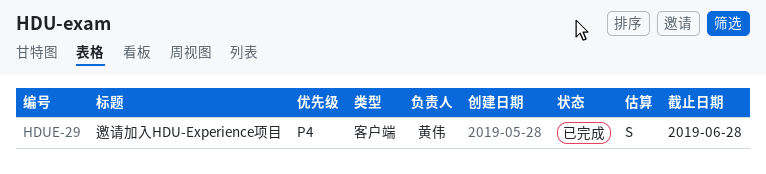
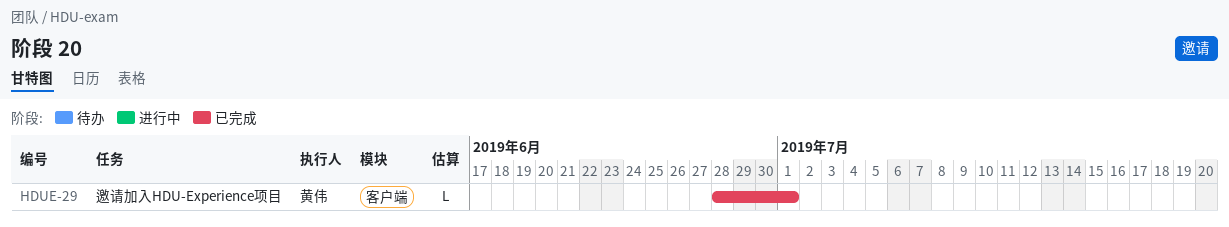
HDUE-29, estimate: S -> L
HDUE-29, due: Jun 28 -> Jul 1

